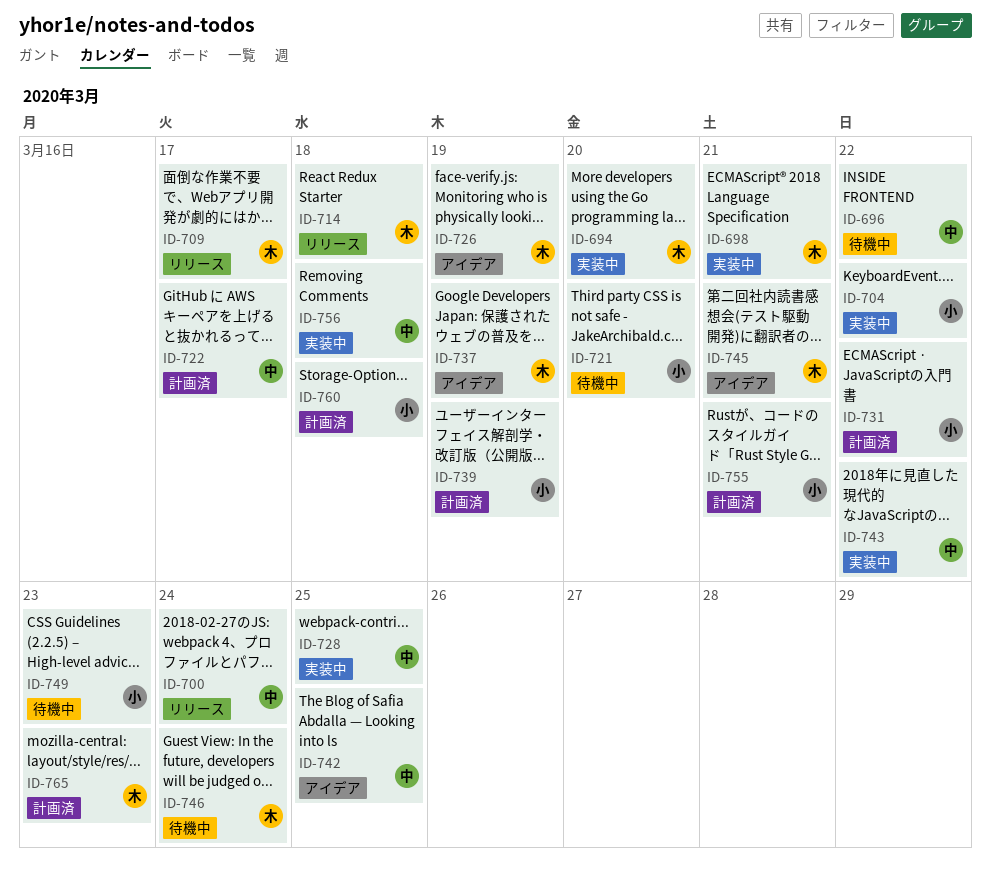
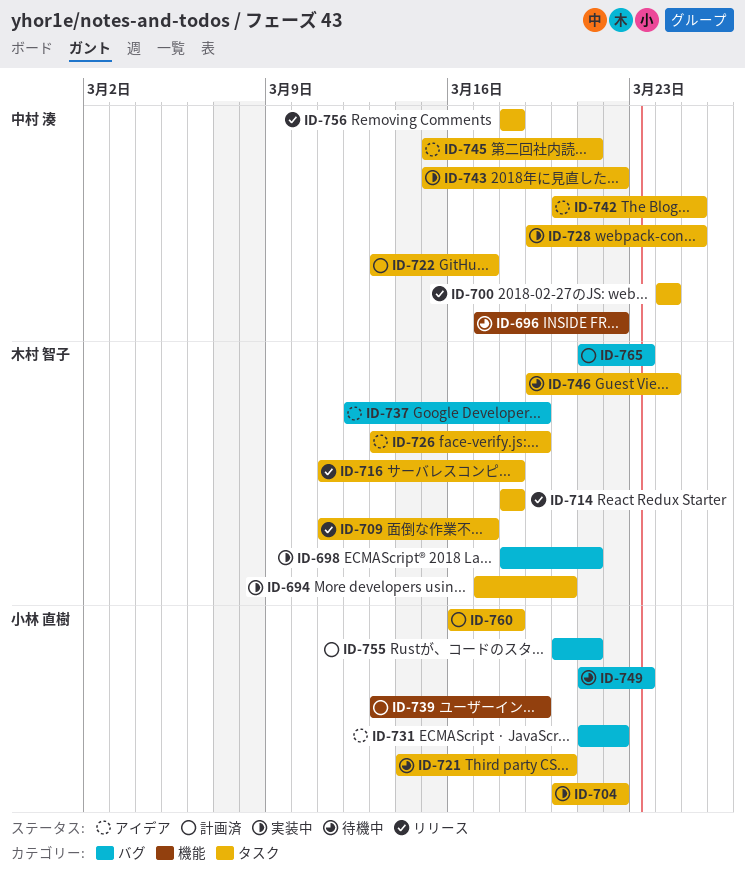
ID-716: none -> present
ID-731, status: 計画済 -> アイデア
ID-745, owner: 木村 智子 -> 中村 湊
ID-756, status: 実装中 -> リリース

